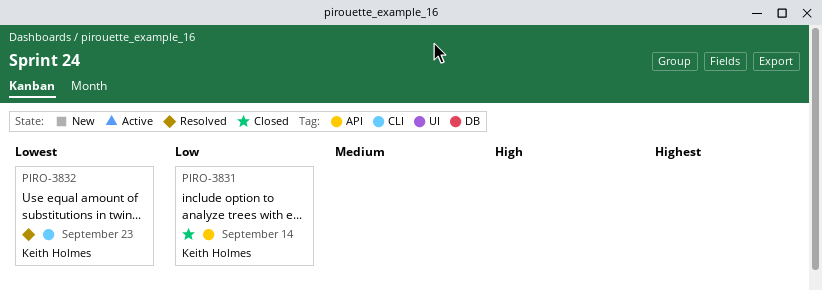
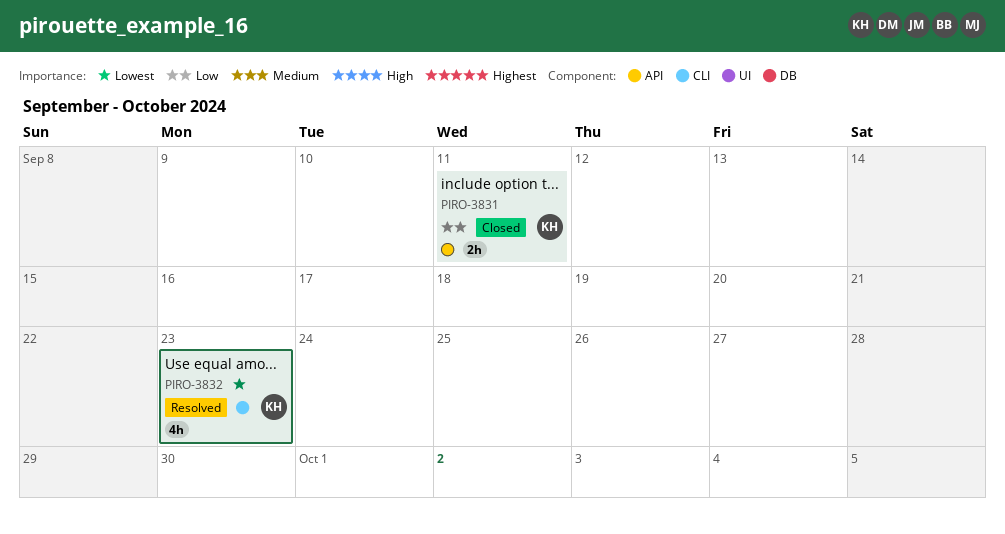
PIRO-3831, due: Sep 14 -> Sep 11

